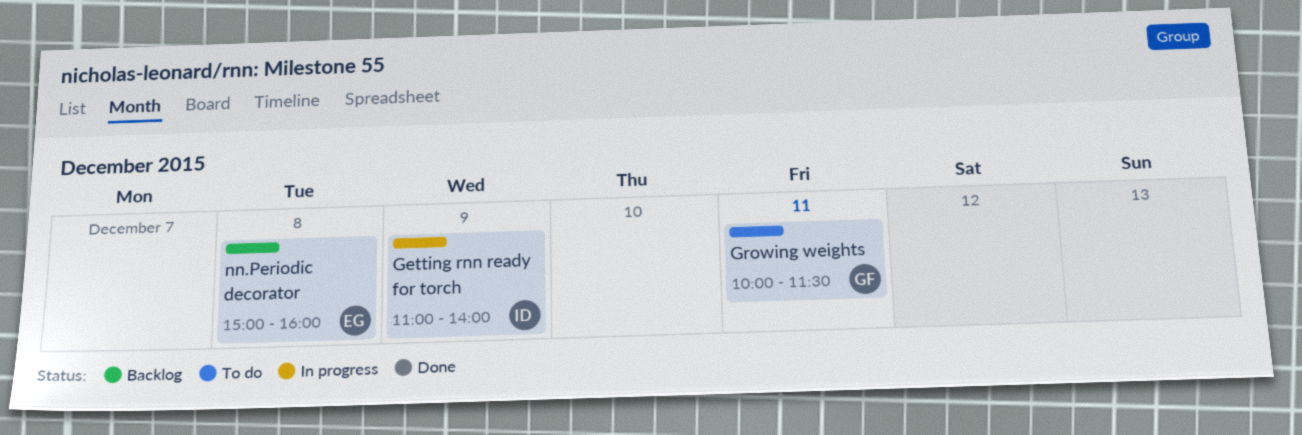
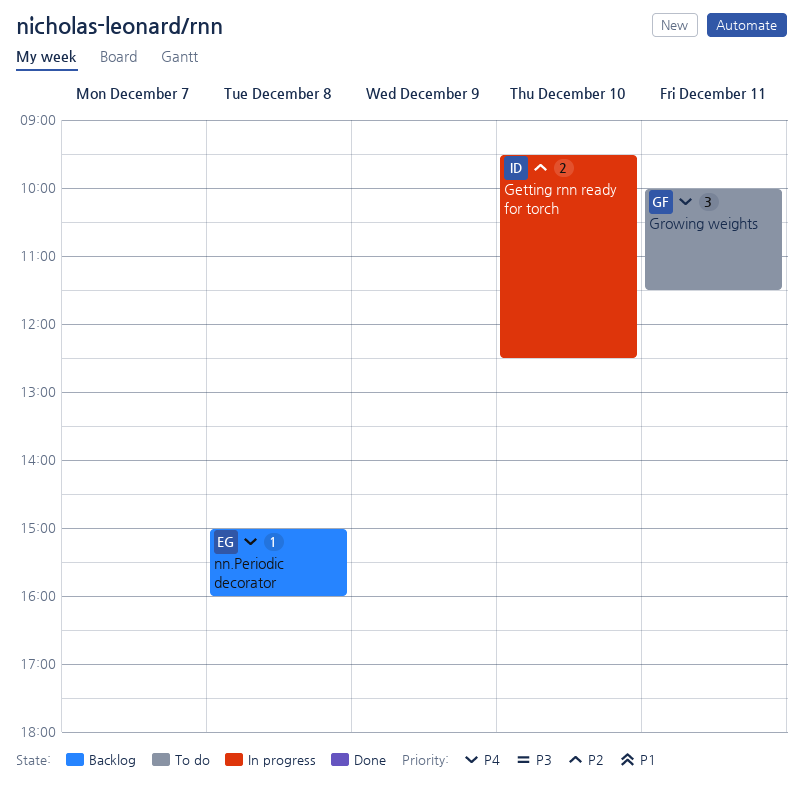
Getting rnn ready for torch, day: Dec 9 -> Dec 10
Getting rnn ready for torch, begins: 11:00 -> 09:30
Getting rnn ready for torch, ends: 14:00 -> 12:30

